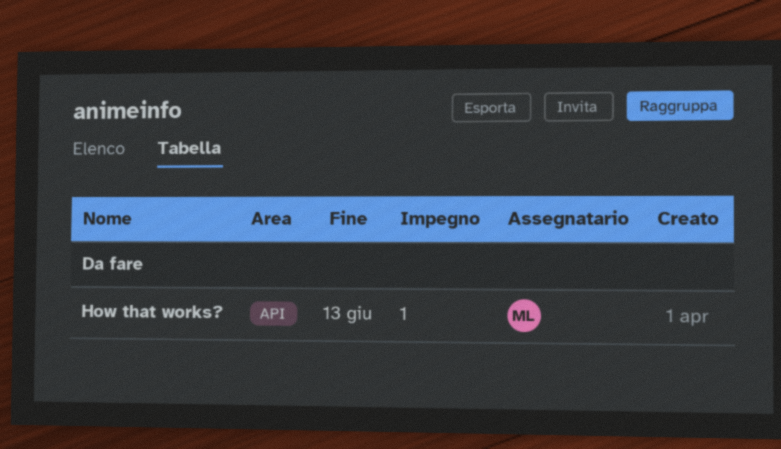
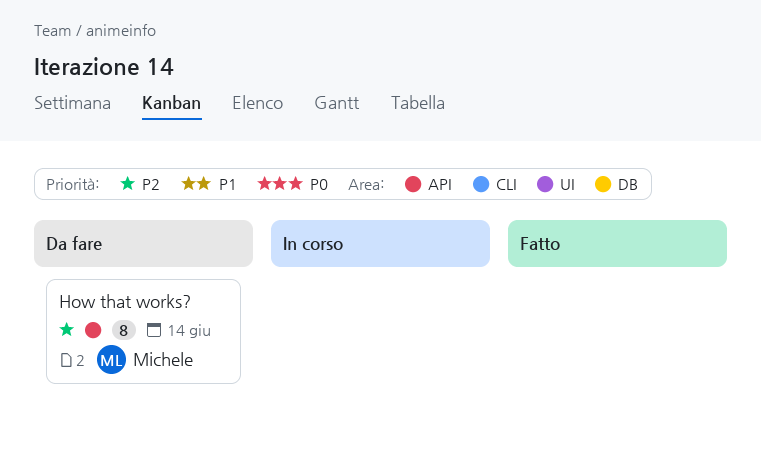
How that works?, estimate: 1 -> 8
How that works?, due: Jun 13 -> Jun 14

